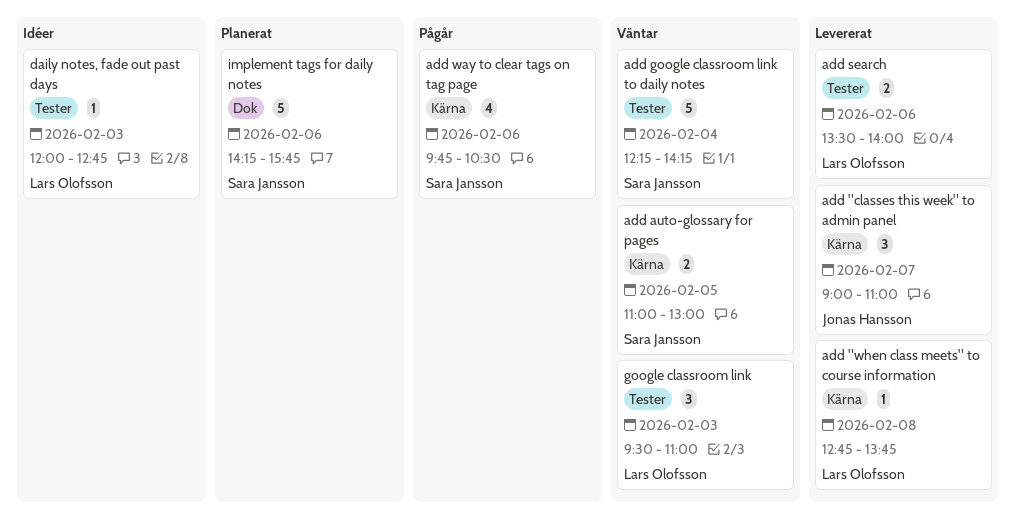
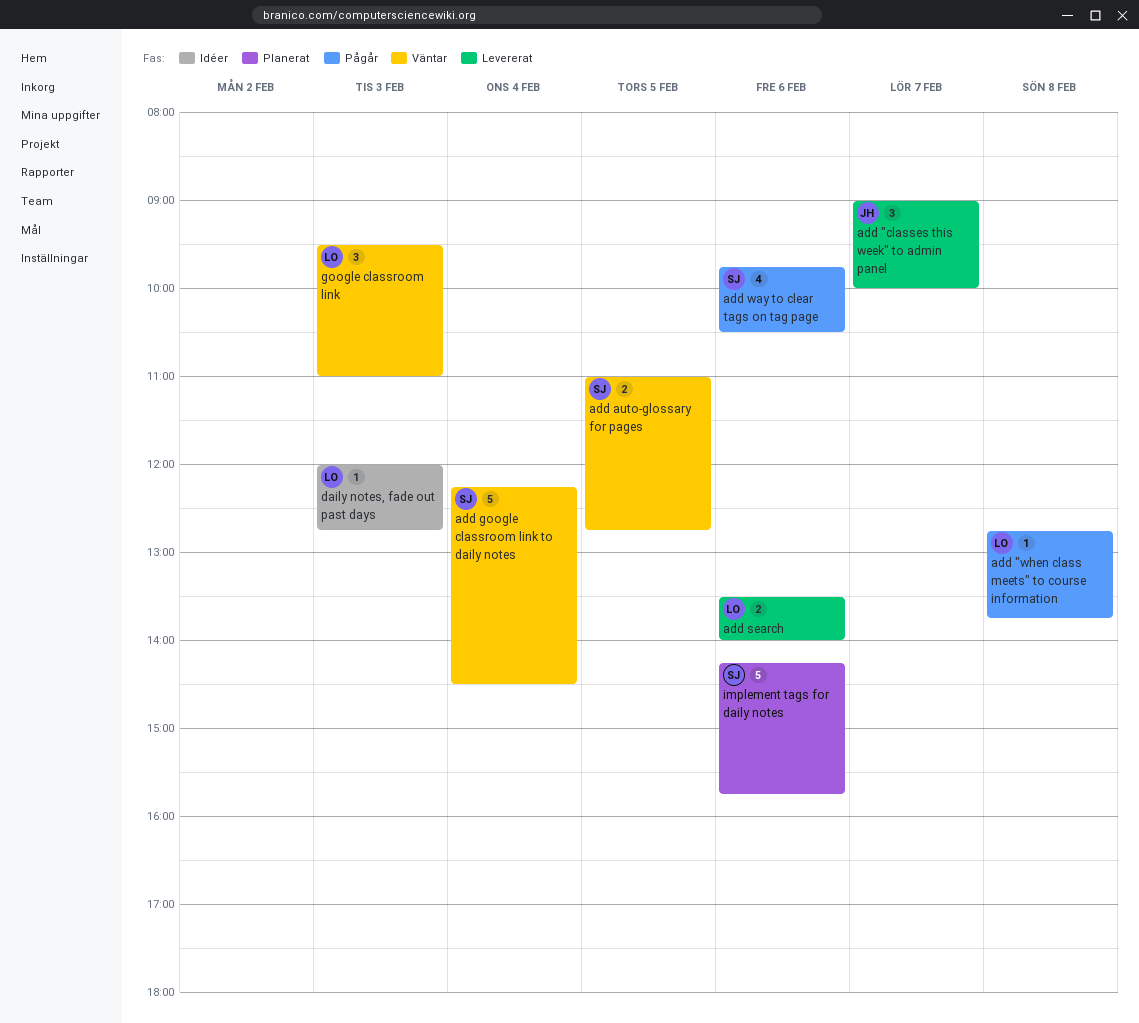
add "classes this week" to admin panel, ends: 11:00 -> 10:00
add "when class meets" to course information, status: Levererat -> Pågår
add auto-glossary for pages, ends: 13:00 -> 12:45
add google classroom link to daily notes, ends: 14:15 -> 14:30

